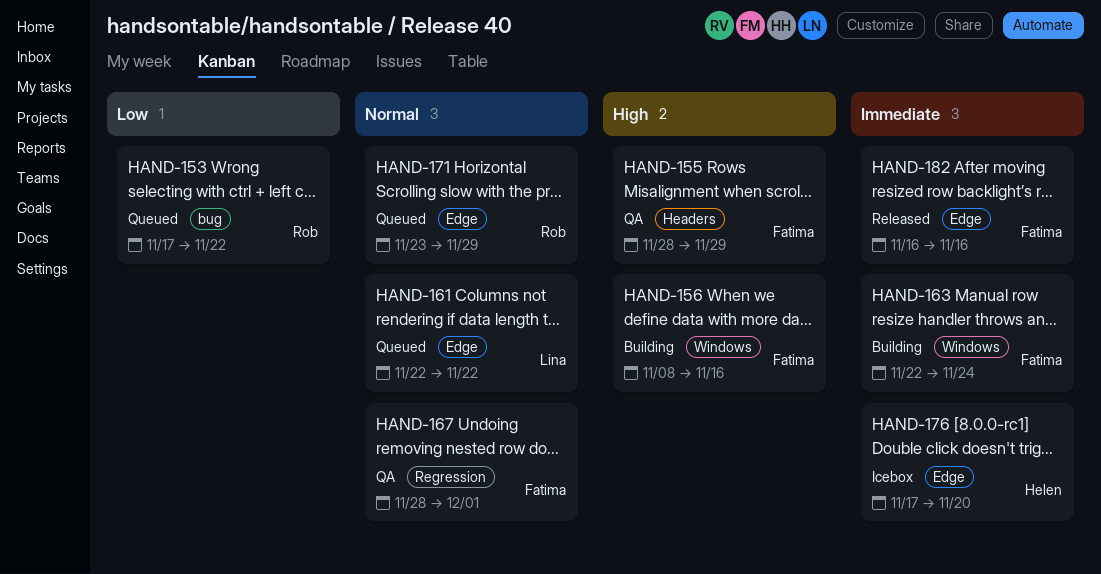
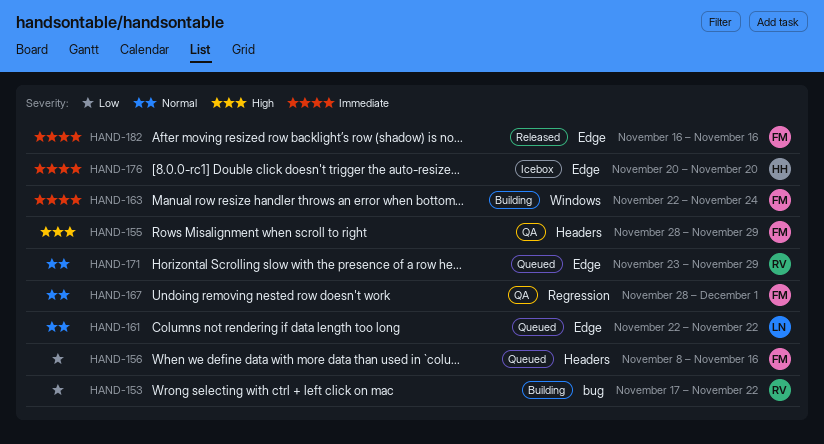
HAND-153, status: Queued -> Building
HAND-156, status: Building -> Queued
HAND-156, priority: High -> Low
HAND-156, label: Windows -> Headers
HAND-176, start: Nov 17 -> Nov 20

